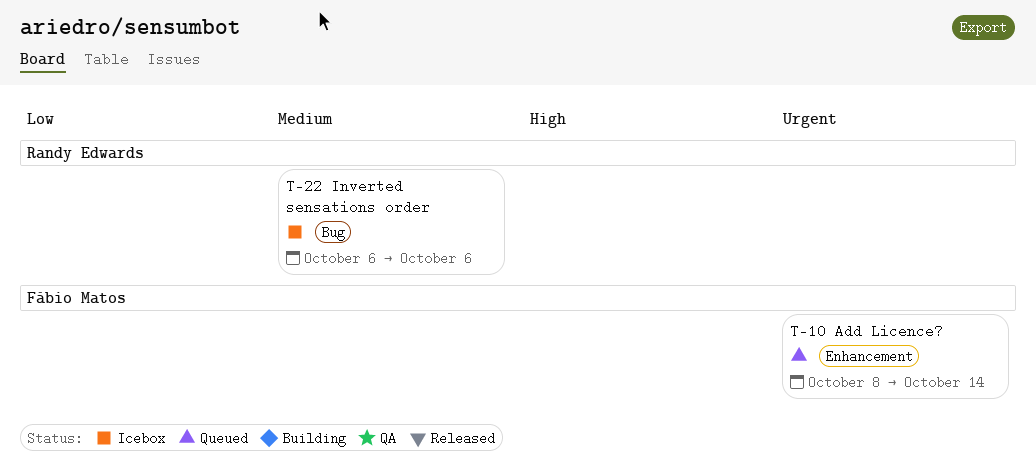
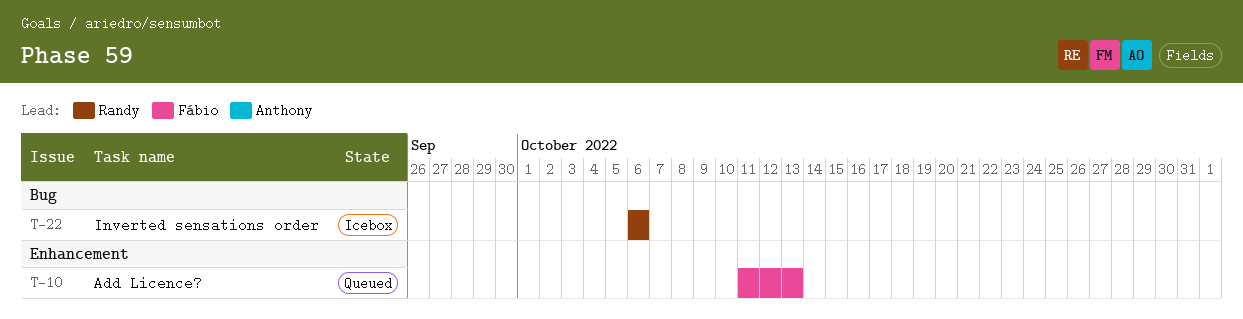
T-10, start: Oct 8 -> Oct 11
T-10, due: Oct 14 -> Oct 13

